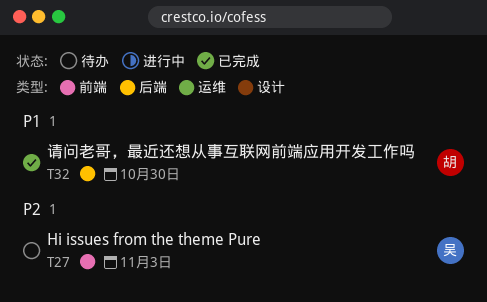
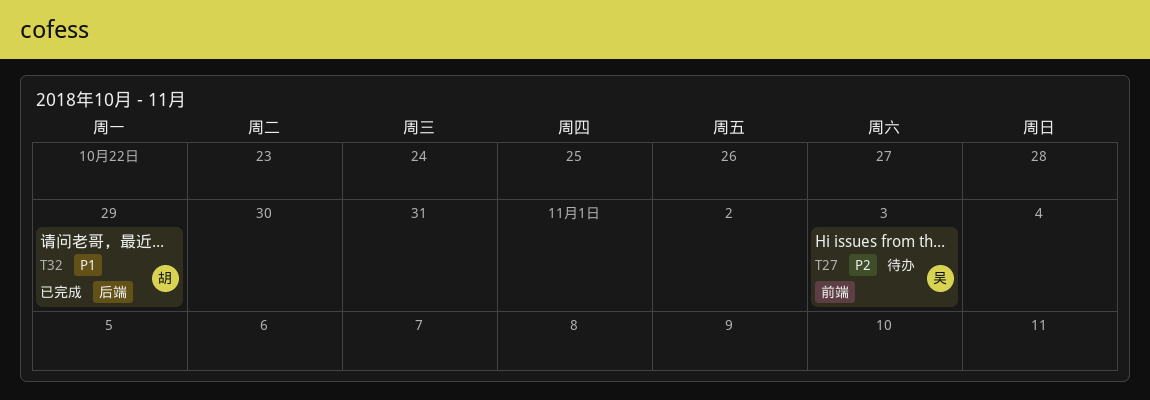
T32, due: Oct 30 -> Oct 29

